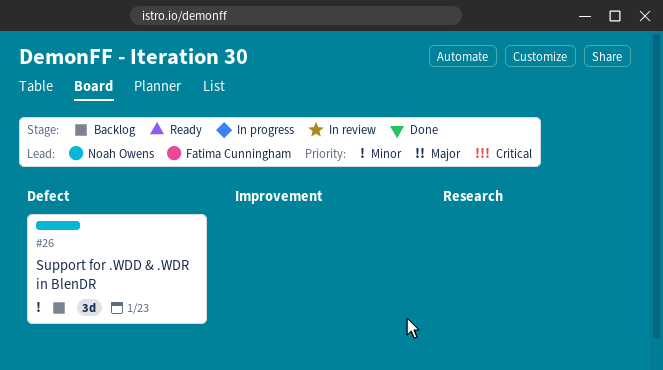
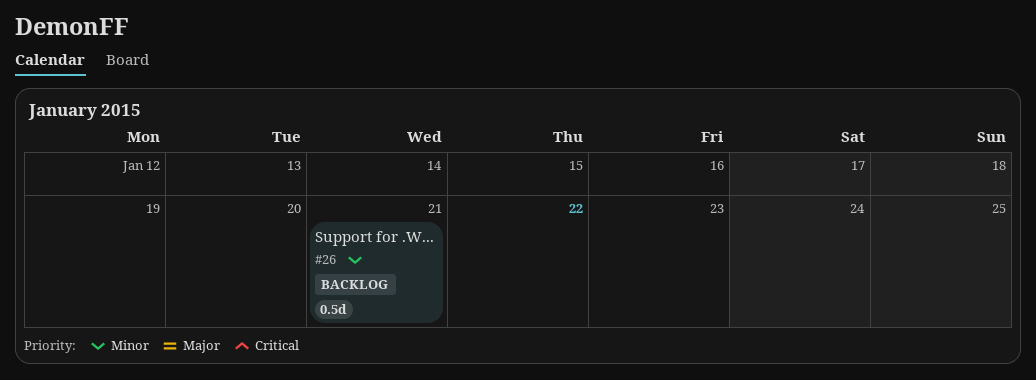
#26, estimate: 3d -> 0.5d
#26, due: Jan 23 -> Jan 21

